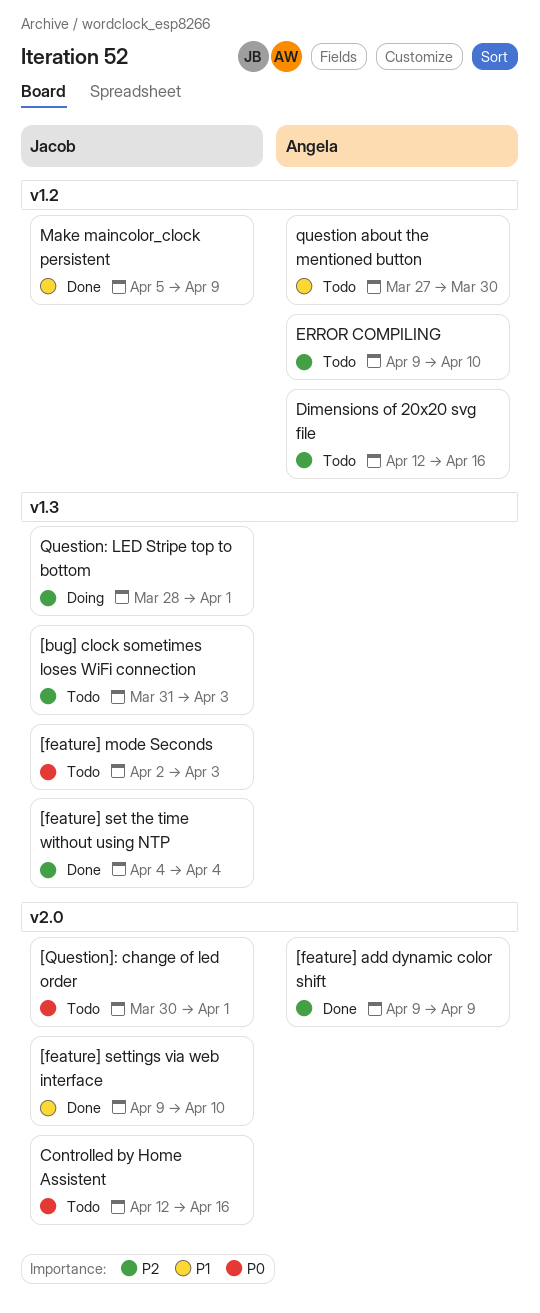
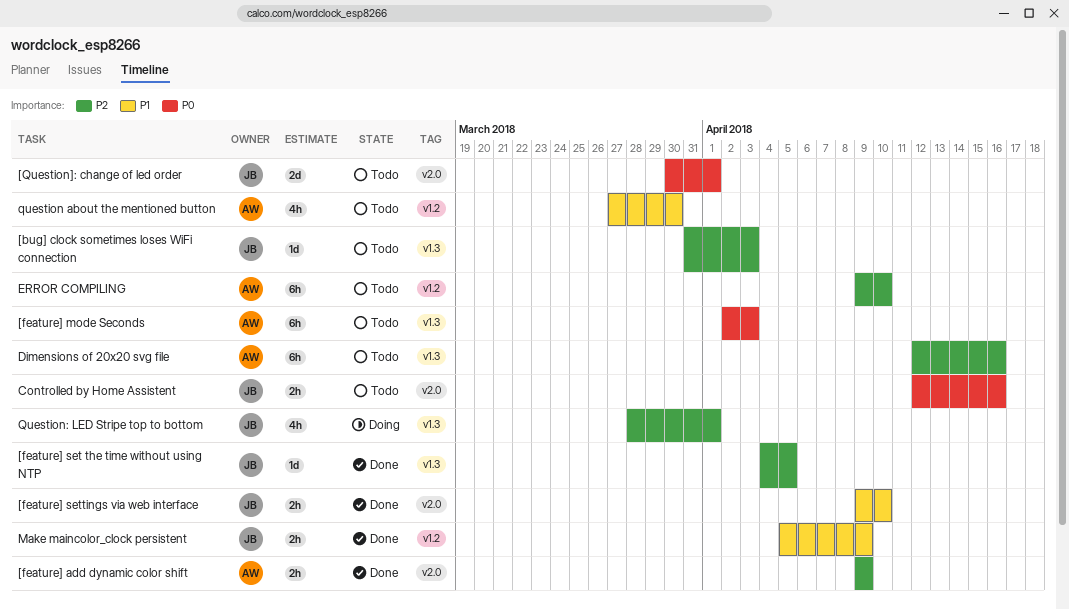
[feature] mode Seconds, owner: Jacob -> Angela
[feature] set the time without using NTP, due: Apr 4 -> Apr 5
Dimensions of 20x20 svg file, label: v1.2 -> v1.3

